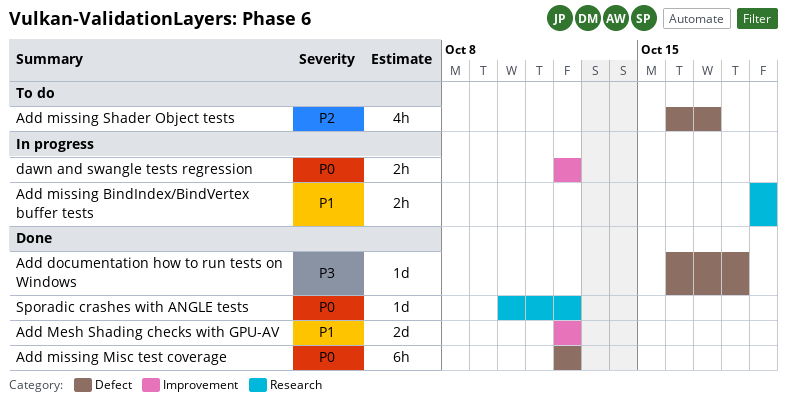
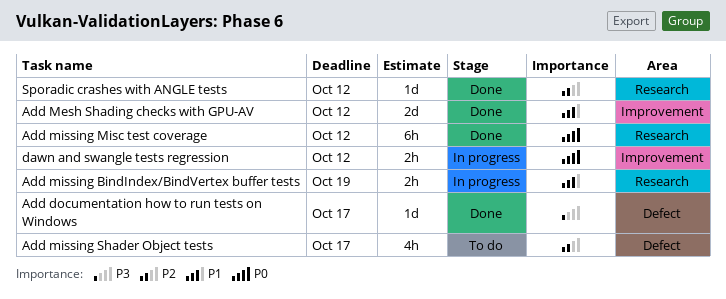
Add documentation how to run tests on Windows, due: Oct 18 -> Oct 17
Add missing Misc test coverage, label: Defect -> Research
Sporadic crashes with ANGLE tests, priority: P0 -> P2

